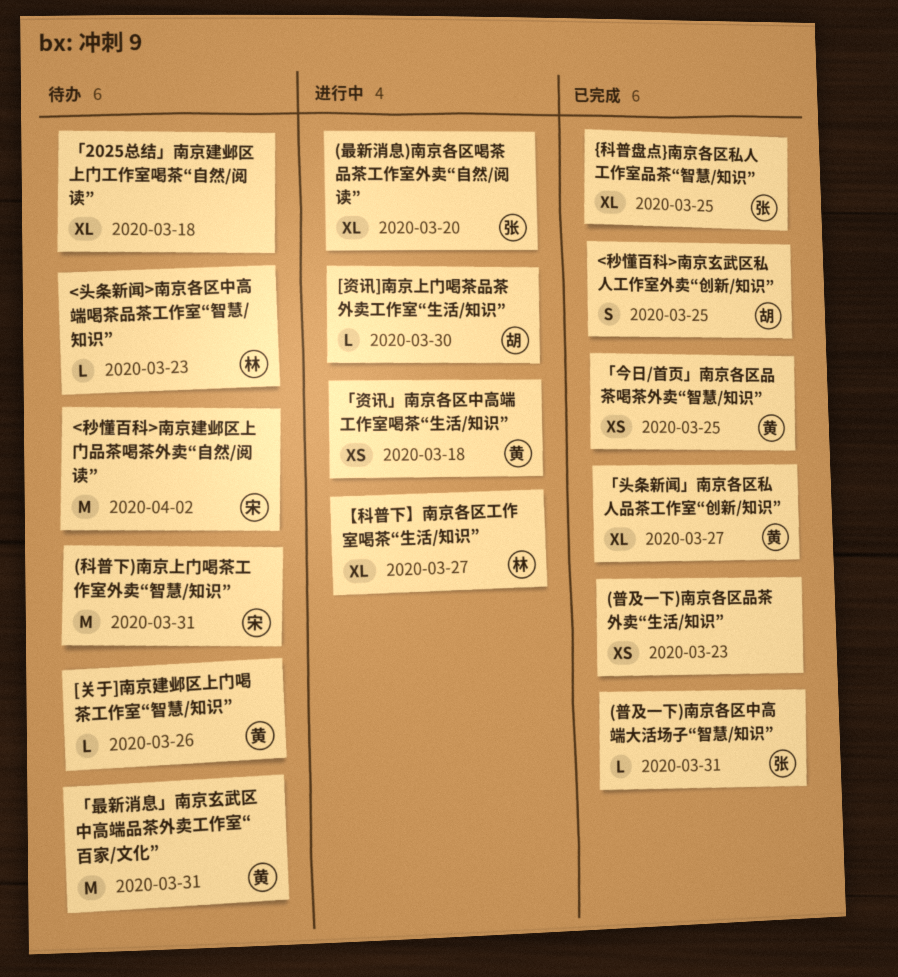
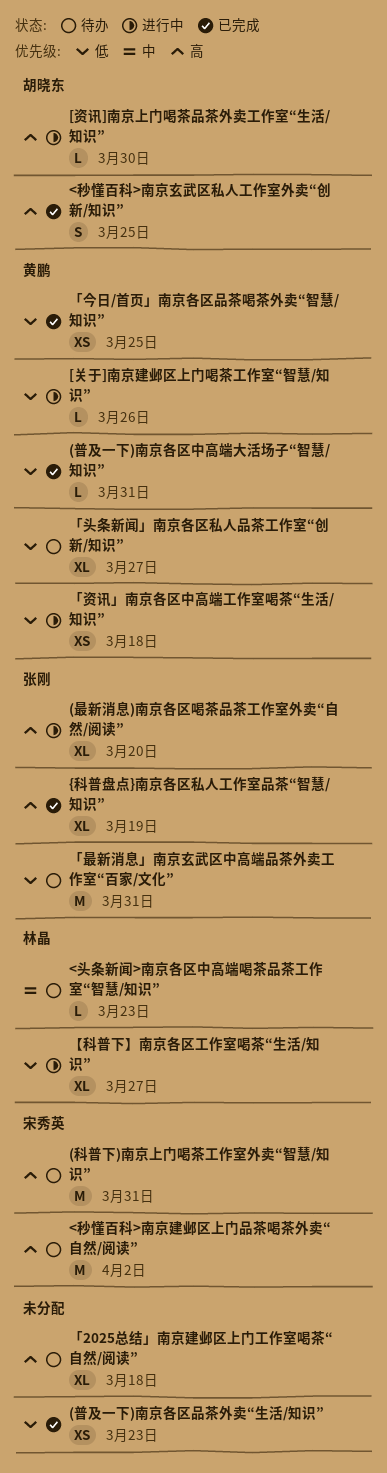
(普及一下)南京各区中高端大活场子“智慧/知识”, owner: 张刚 -> 黄鹏
[关于]南京建邺区上门喝茶工作室“智慧/知识”, status: 待办 -> 进行中
{科普盘点}南京各区私人工作室品茶“智慧/知识”, due: Mar 25 -> Mar 19
「头条新闻」南京各区私人品茶工作室“创新/知识”, status: 已完成 -> 待办
「最新消息」南京玄武区中高端品茶外卖工作室“百家/文化”, owner: 黄鹏 -> 张刚

